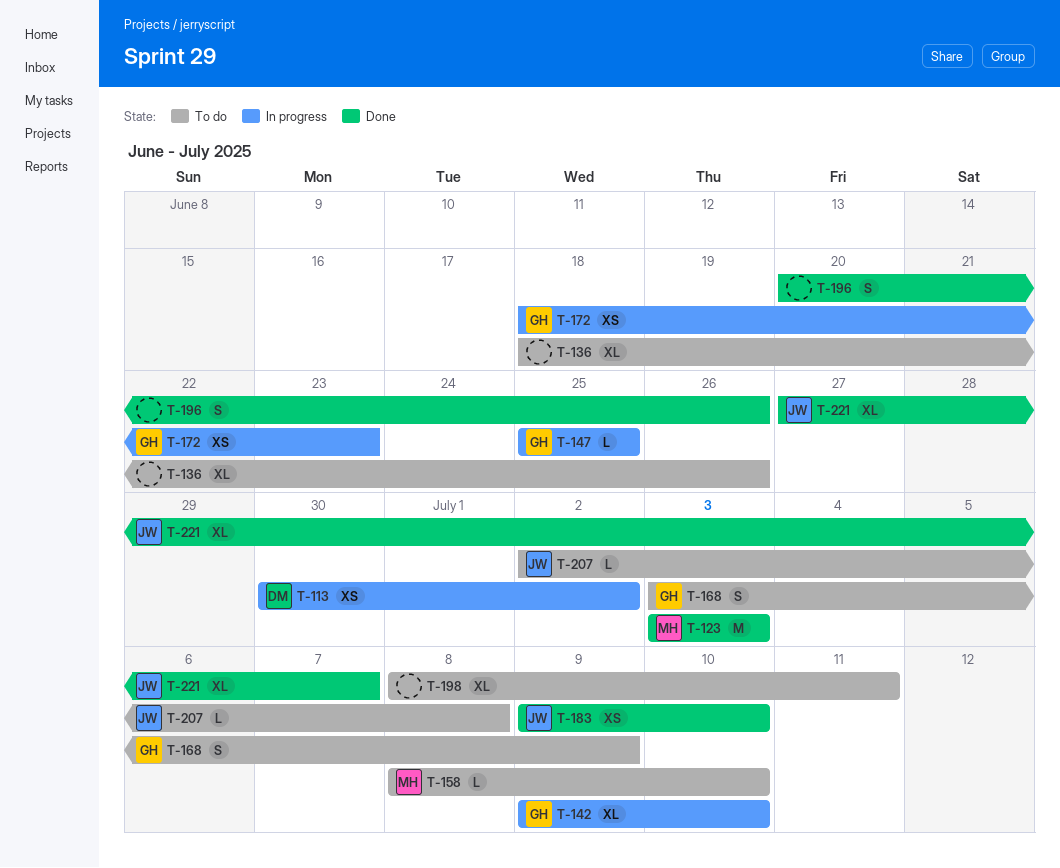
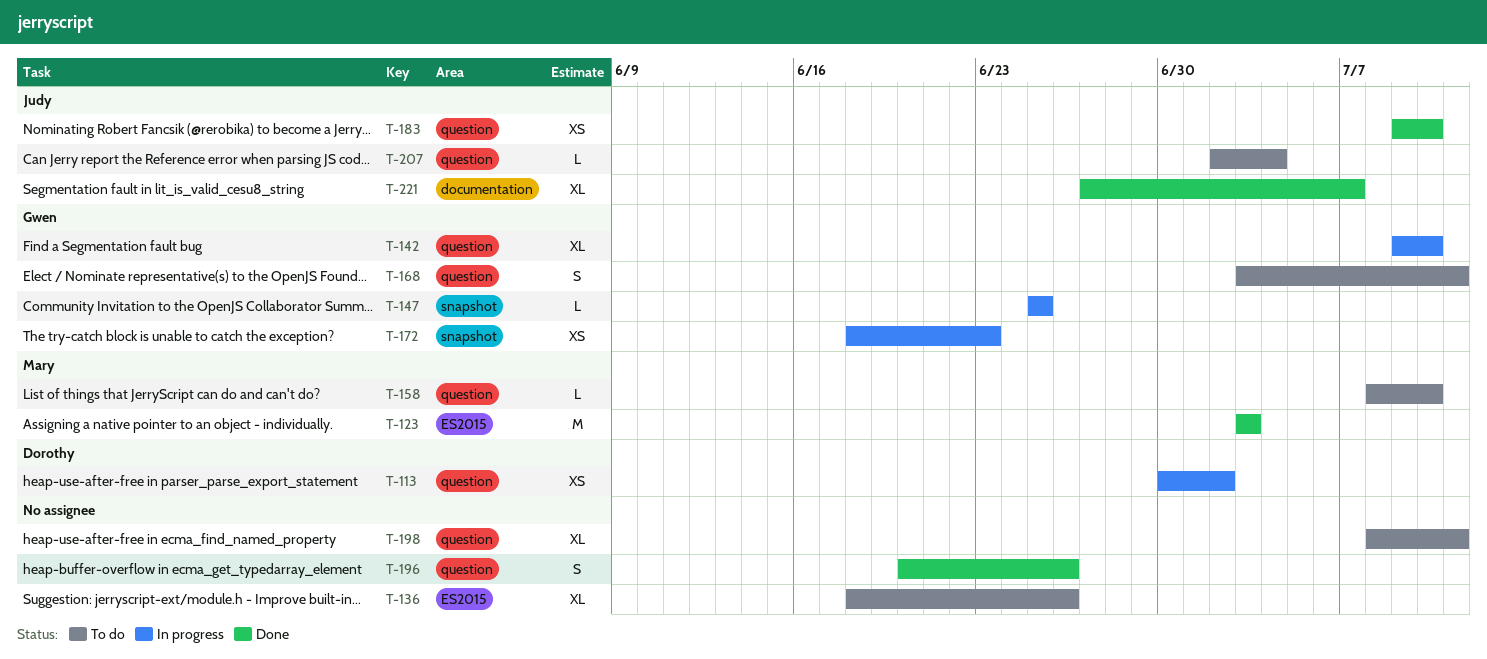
T-168, due: Jul 9 -> Jul 11
T-207, due: Jul 8 -> Jul 4

